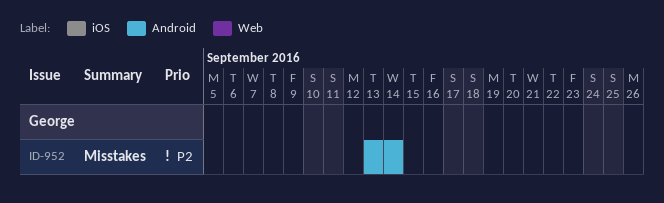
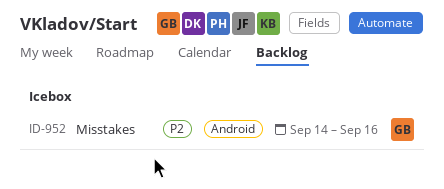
ID-952, start: Sep 13 -> Sep 14
ID-952, due: Sep 14 -> Sep 16

